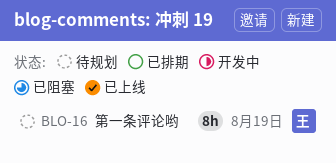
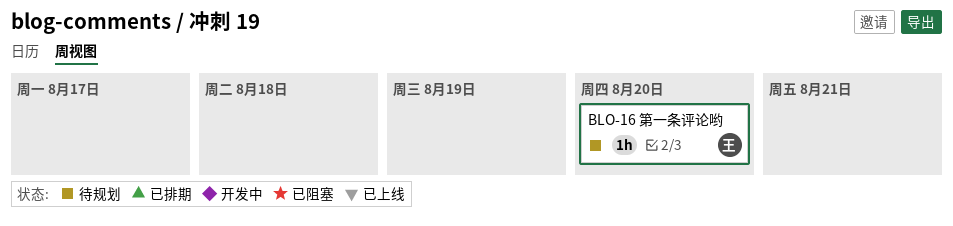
BLO-16, estimate: 8h -> 1h
BLO-16, due: Aug 19 -> Aug 20

